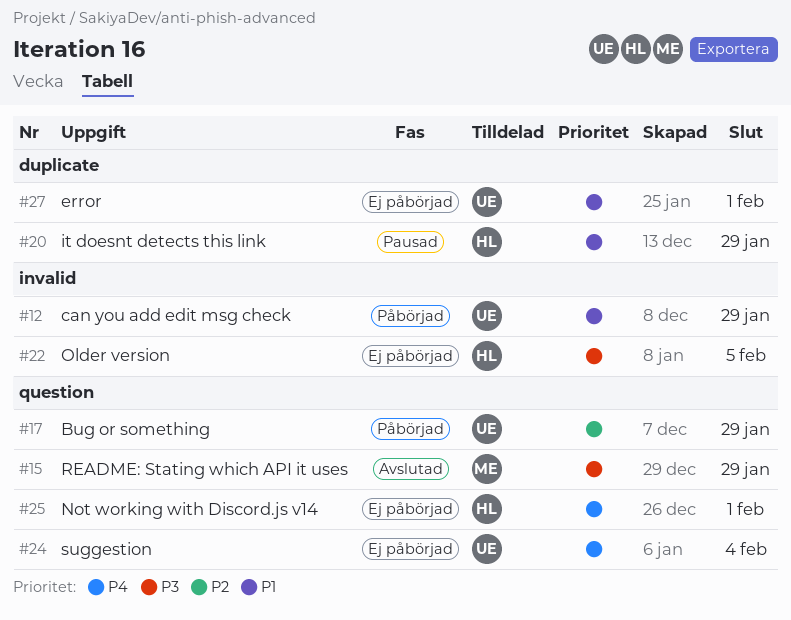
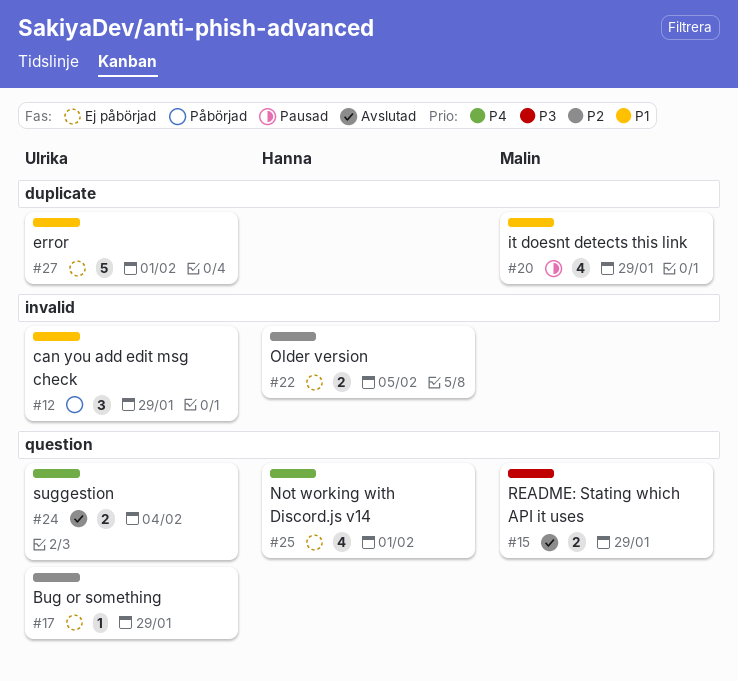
#17, status: Påbörjad -> Ej påbörjad
#20, owner: Hanna -> Malin
#22, priority: P3 -> P2
#24, status: Ej påbörjad -> Avslutad

